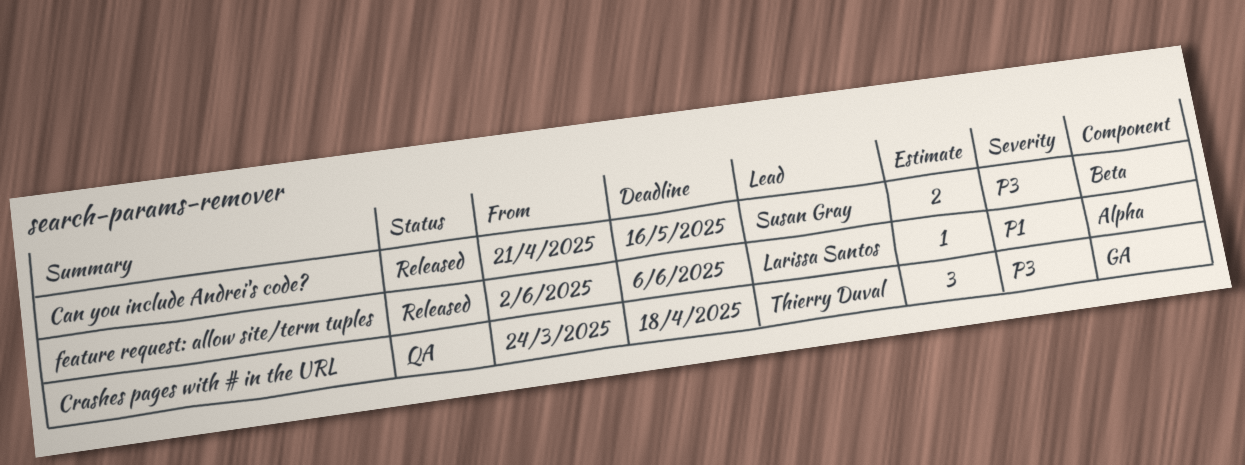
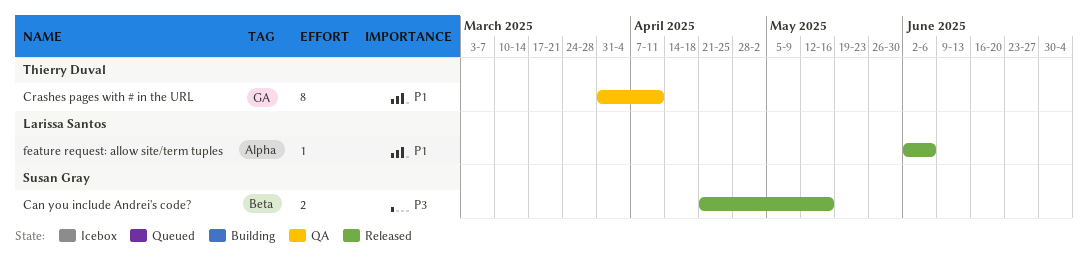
Crashes pages with # in the URL, priority: P3 -> P1
Crashes pages with # in the URL, estimate: 3 -> 8
Crashes pages with # in the URL, start: Mar 24 -> Mar 31
Crashes pages with # in the URL, due: Apr 18 -> Apr 11

